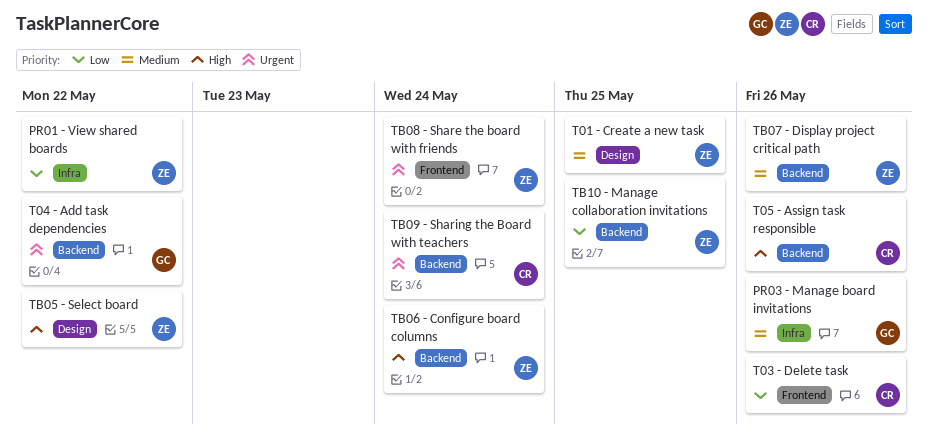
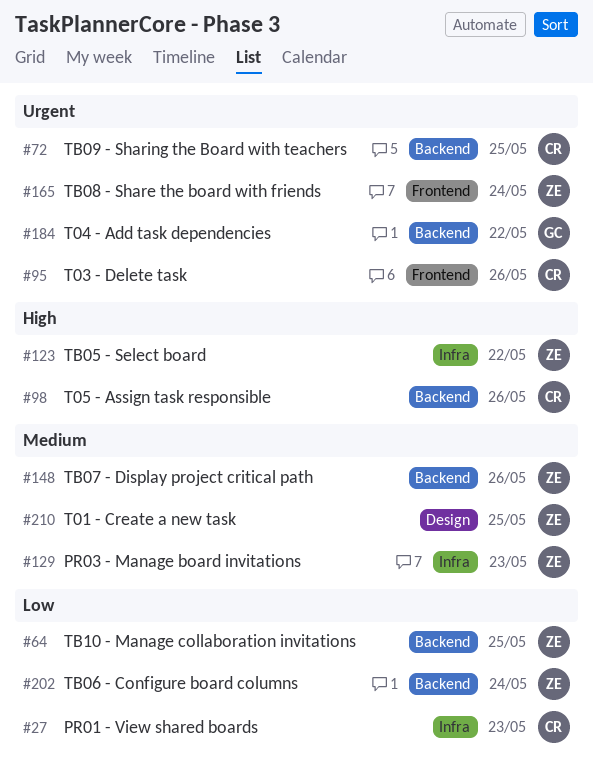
PR01 - View shared boards, owner: ZE -> CR
PR01 - View shared boards, due: May 22 -> May 23
PR03 - Manage board invitations, owner: GC -> ZE
PR03 - Manage board invitations, due: May 26 -> May 23
T03 - Delete task, priority: Low -> Urgent
TB05 - Select board, label: Design -> Infra
TB06 - Configure board columns, priority: High -> Low
TB09 - Sharing the Board with teachers, due: May 24 -> May 25

